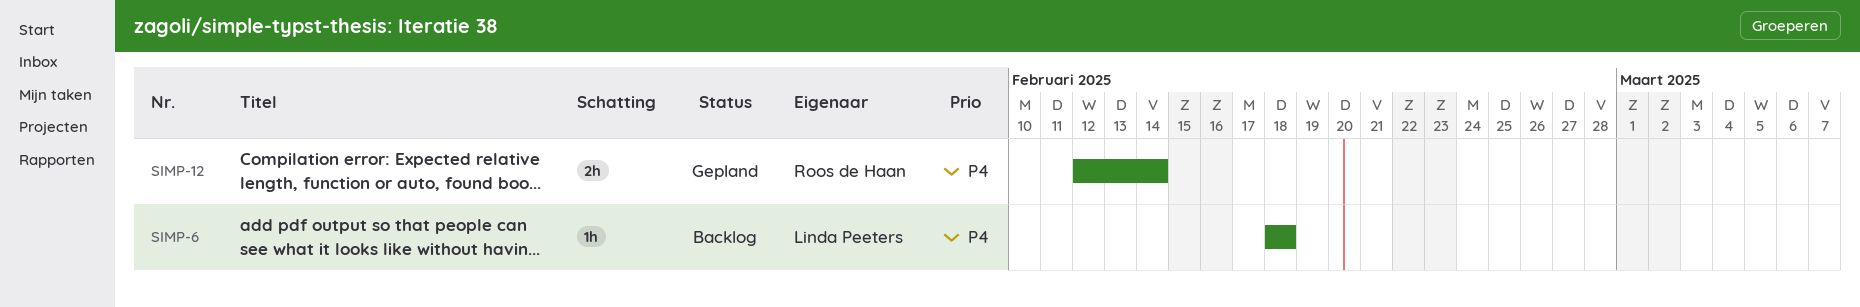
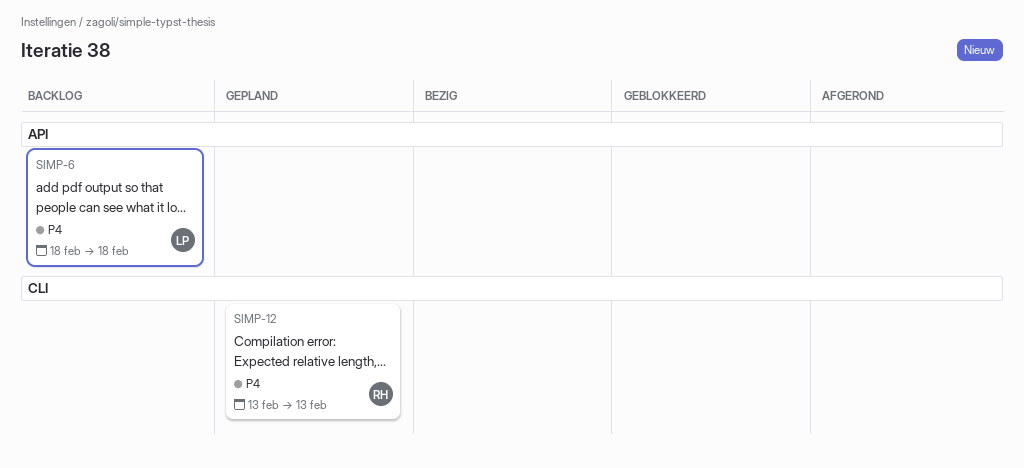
SIMP-12, start: Feb 12 -> Feb 13
SIMP-12, due: Feb 14 -> Feb 13

